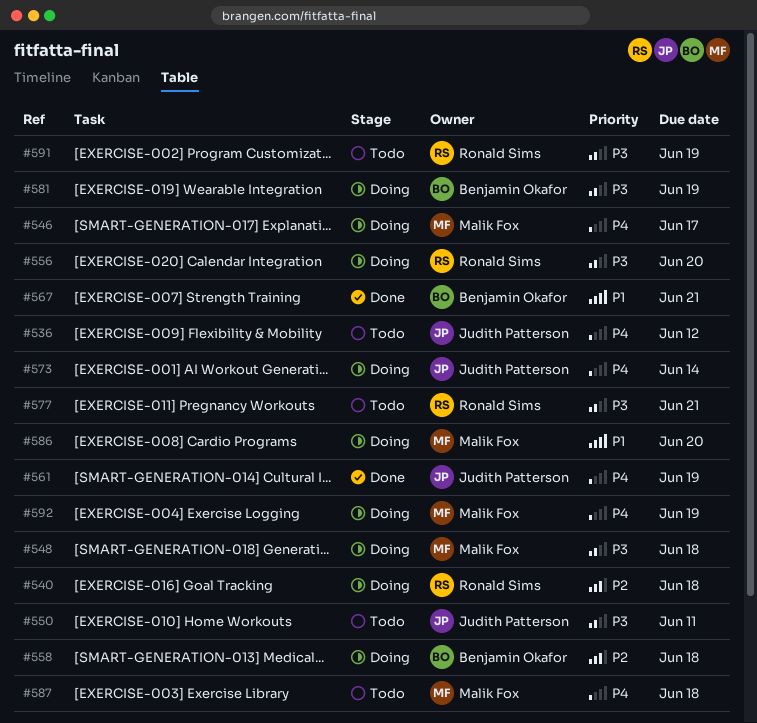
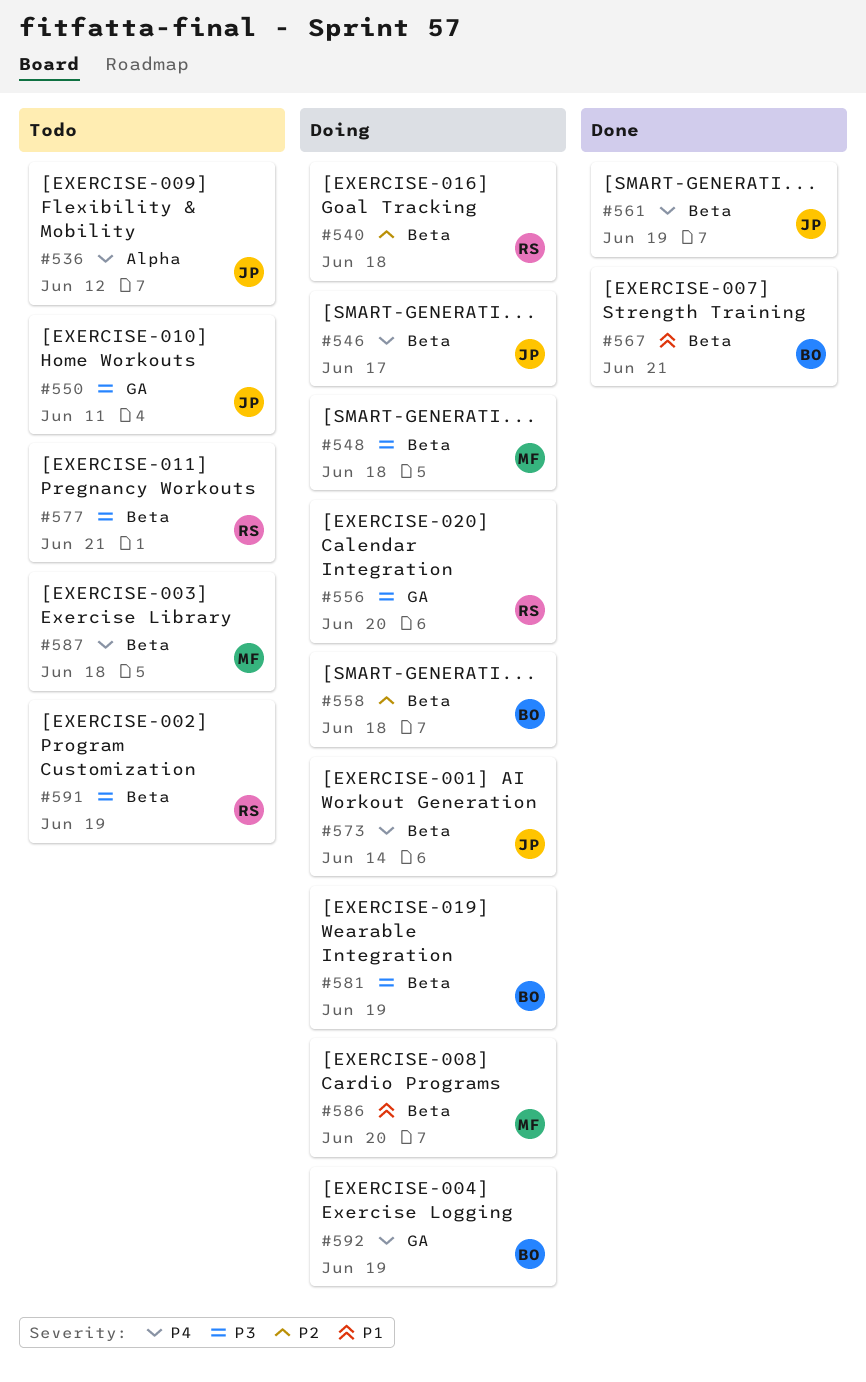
#546, owner: Malik Fox -> Judith Patterson
#592, owner: Malik Fox -> Benjamin Okafor

